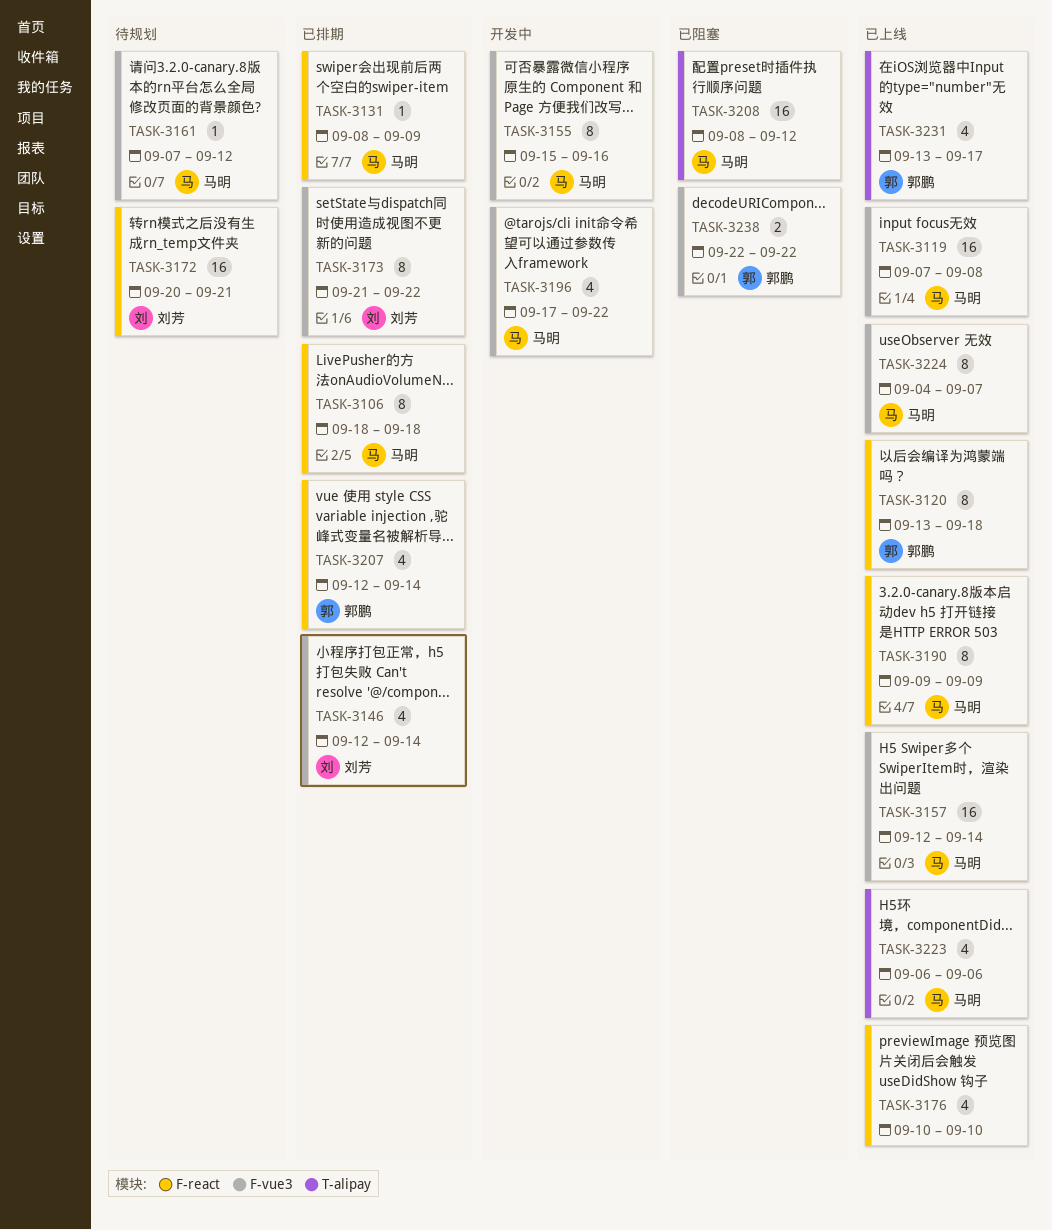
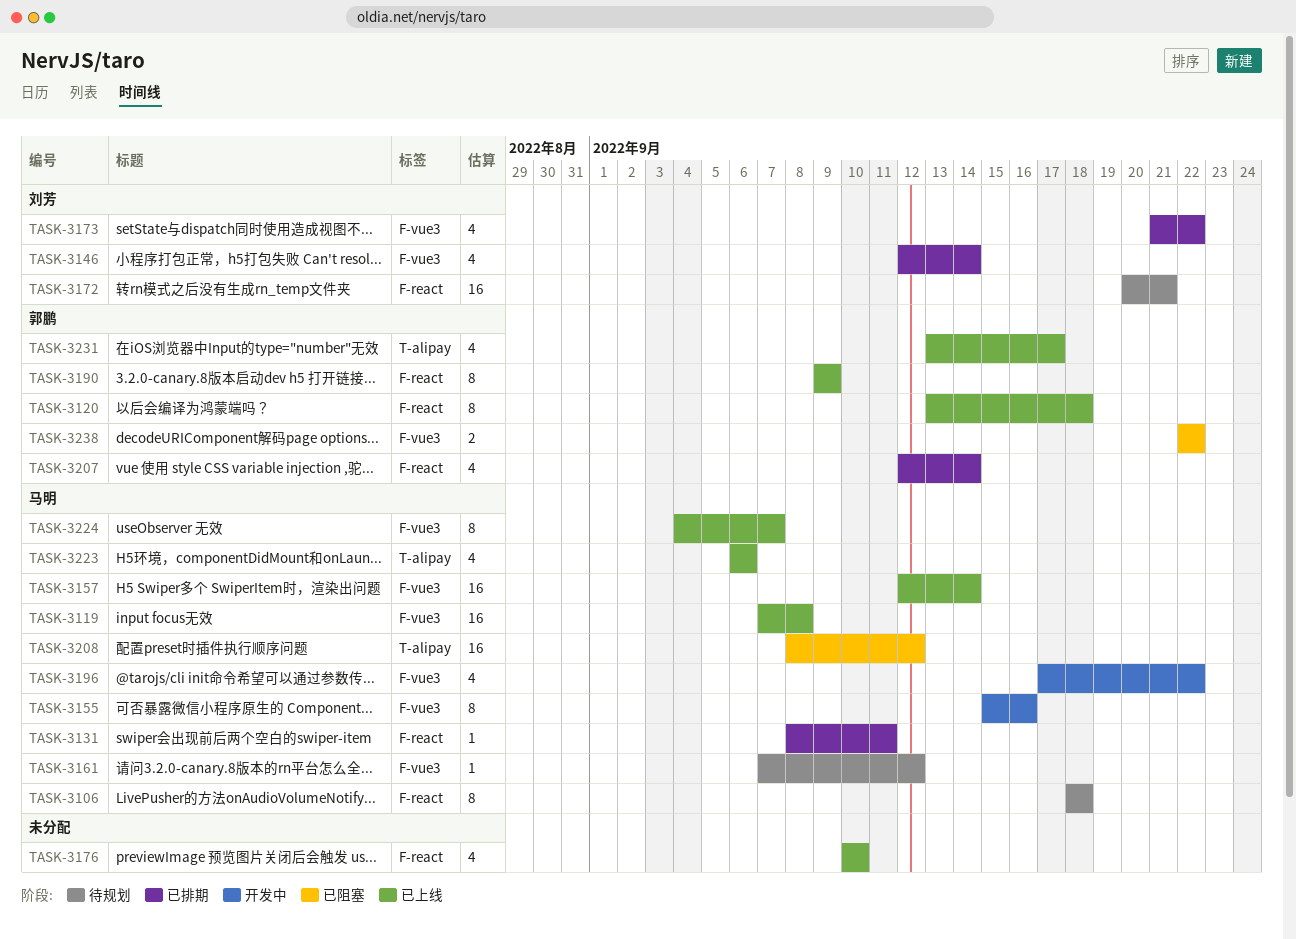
TASK-3106, status: 已排期 -> 待规划
TASK-3131, due: Sep 9 -> Sep 11
TASK-3173, estimate: 8 -> 4
TASK-3190, owner: 马明 -> 郭鹏

